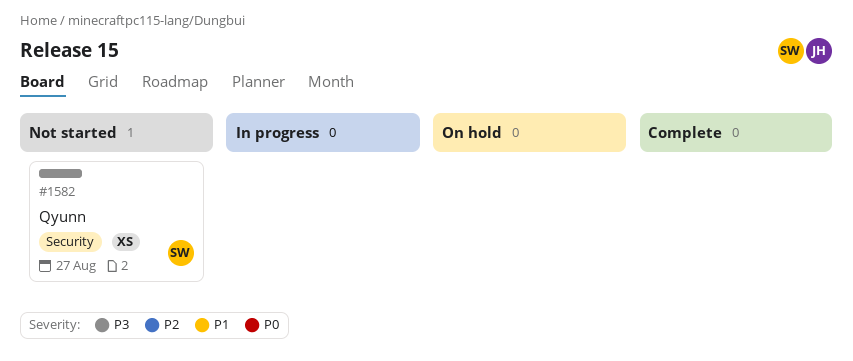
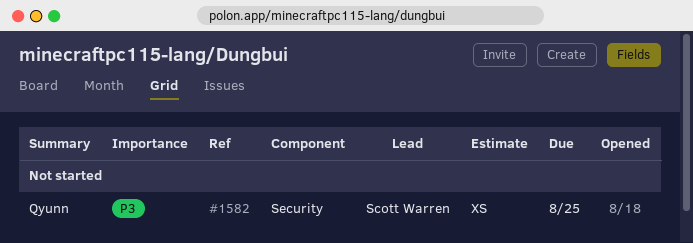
#1582, due: Aug 27 -> Aug 25

